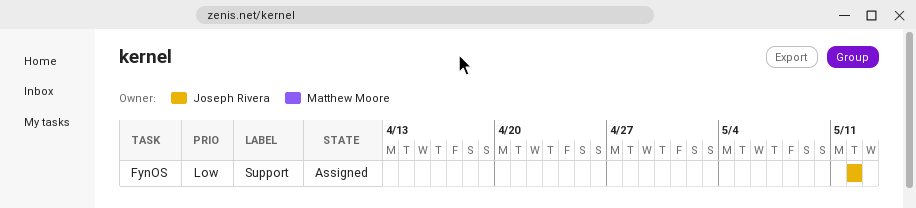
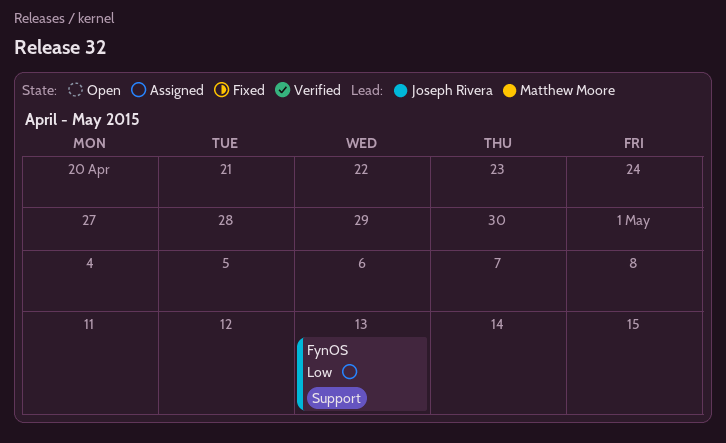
FynOS, due: May 12 -> May 13

